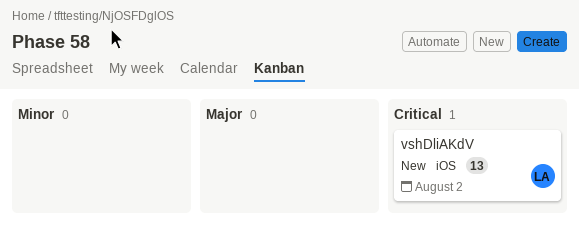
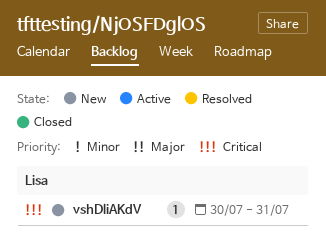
vshDliAKdV, estimate: 13 -> 1
vshDliAKdV, due: Aug 2 -> Jul 31

